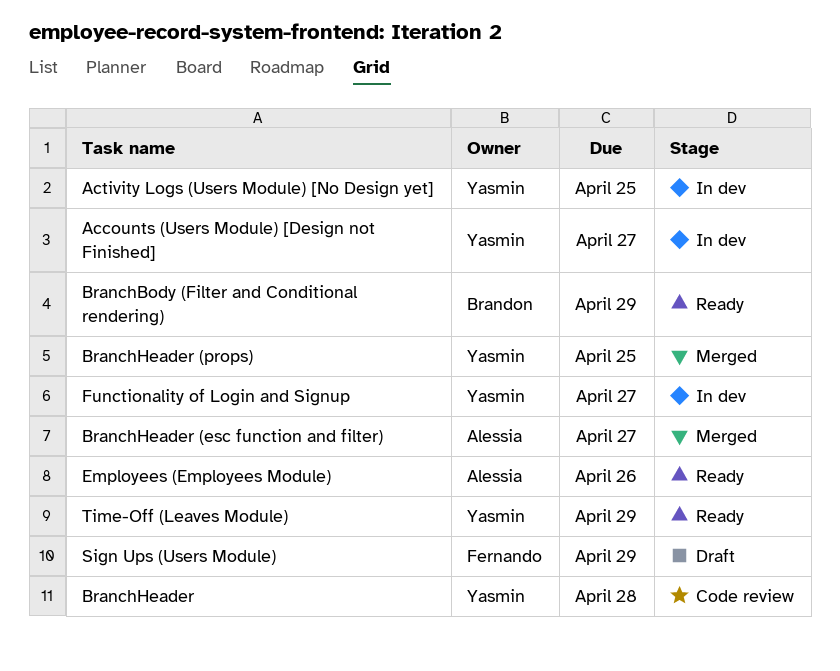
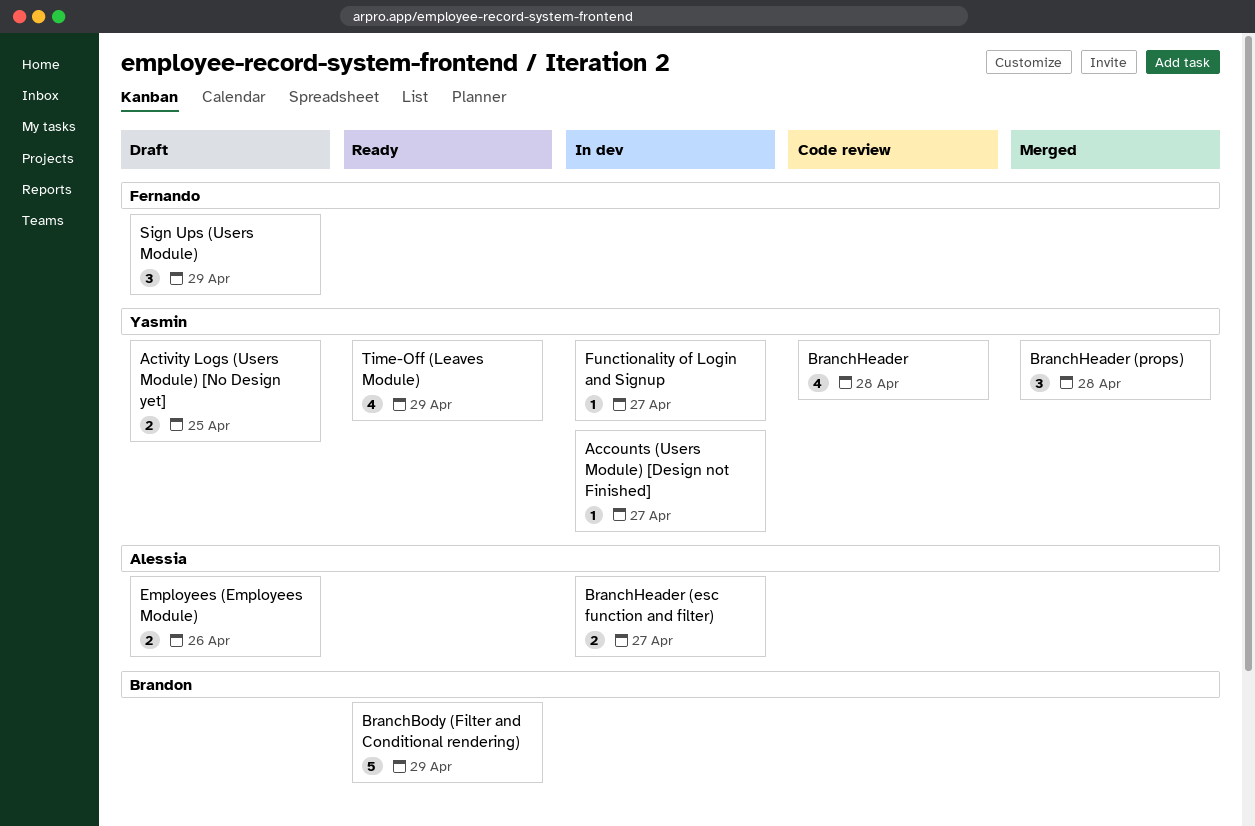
Activity Logs (Users Module) [No Design yet], status: In dev -> Draft
BranchHeader (esc function and filter), status: Merged -> In dev
BranchHeader (props), due: Apr 25 -> Apr 28
Employees (Employees Module), status: Ready -> Draft

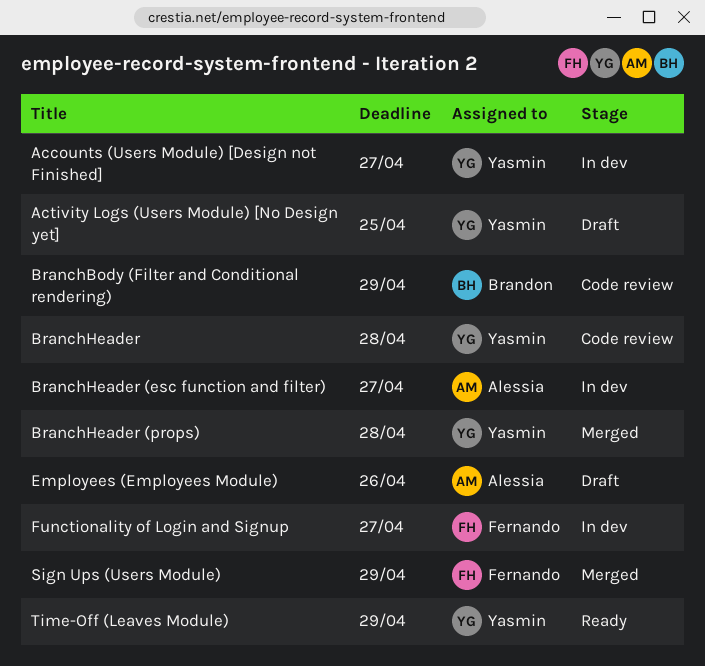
BranchBody (Filter and Conditional rendering), status: Ready -> Code review
Functionality of Login and Signup, owner: Yasmin -> Fernando
Sign Ups (Users Module), status: Draft -> Merged

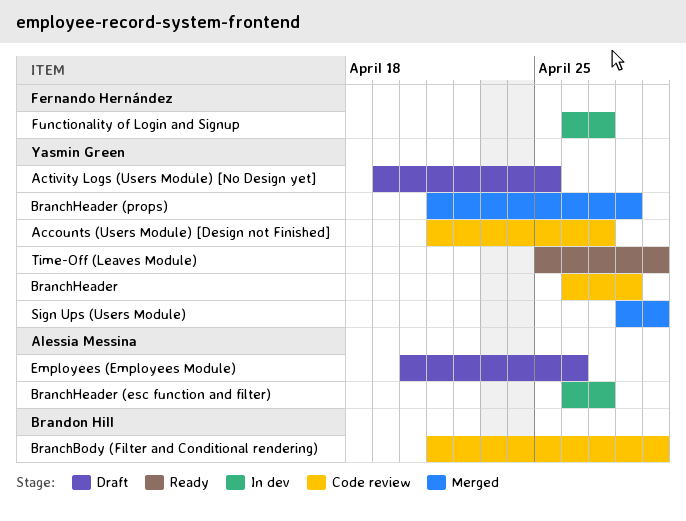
Accounts (Users Module) [Design not Finished], status: In dev -> Code review
Sign Ups (Users Module), owner: Fernando Hernández -> Yasmin Green

